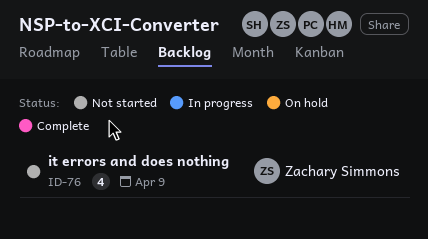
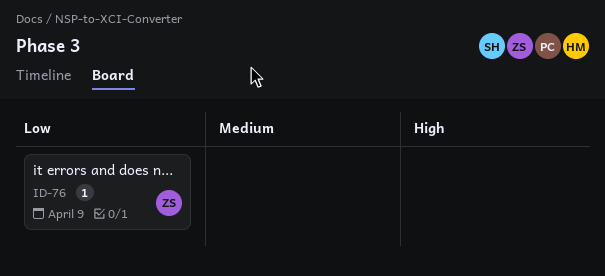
ID-76, estimate: 4 -> 1

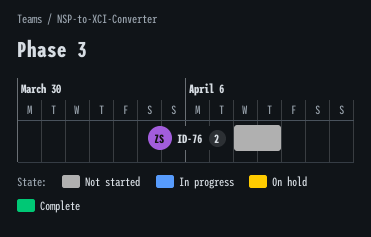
ID-76, estimate: 1 -> 2

